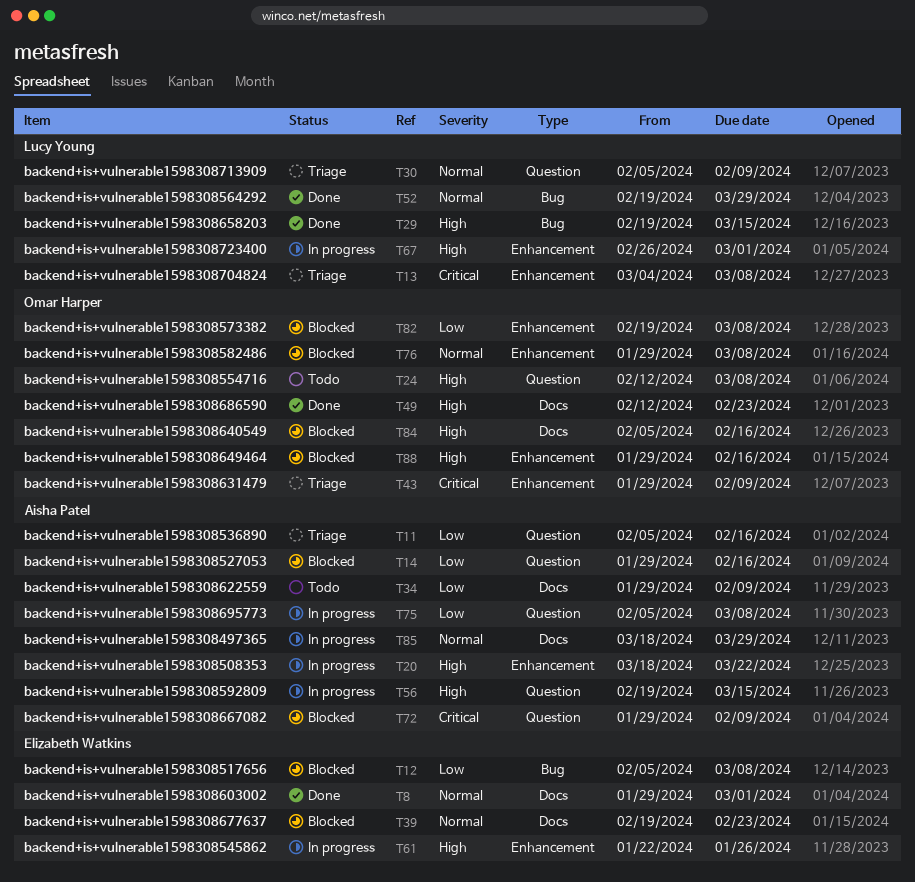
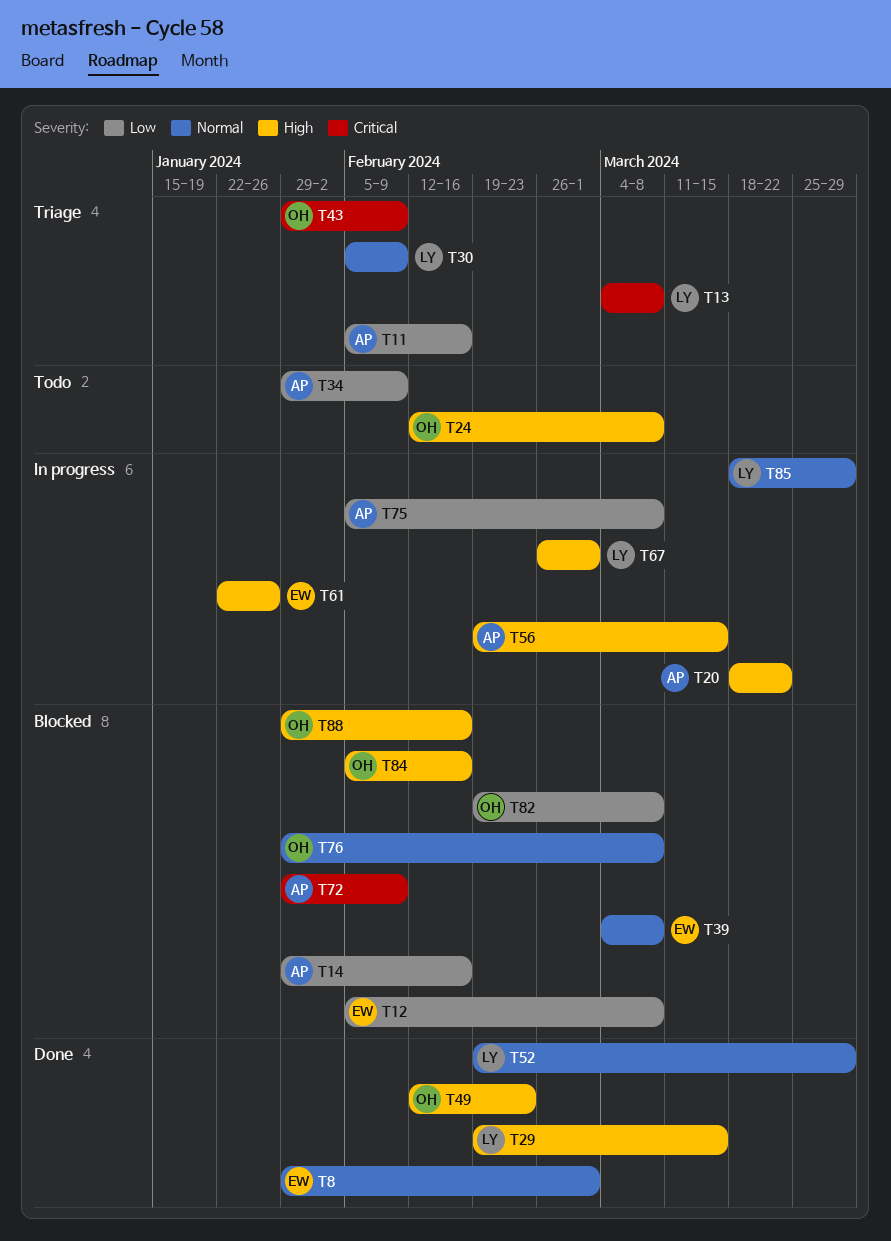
T39, start: Feb 19 -> Mar 4
T39, due: Feb 23 -> Mar 8
T85, owner: Aisha Patel -> Lucy Young

